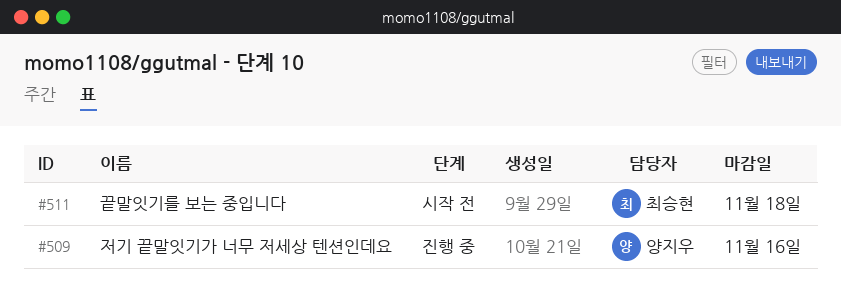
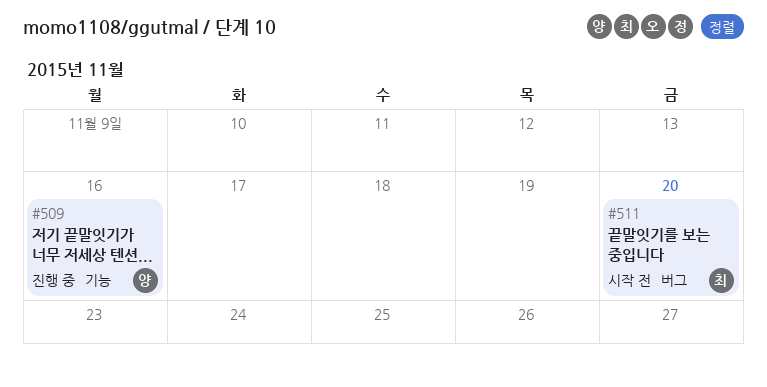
#511, due: Nov 18 -> Nov 20

